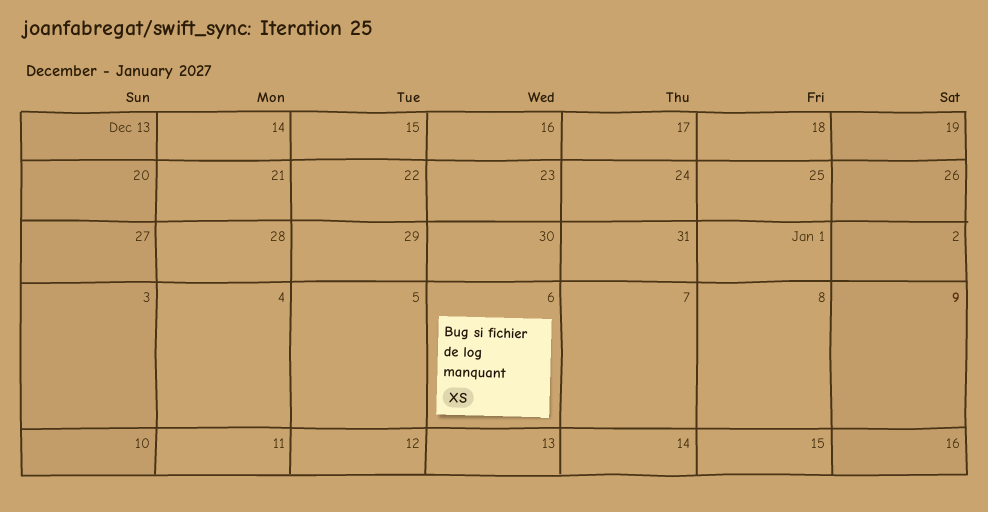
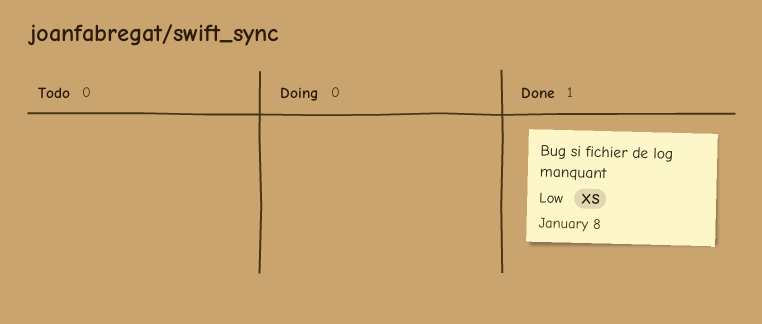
Bug si fichier de log manquant, due: Jan 6 -> Jan 8

